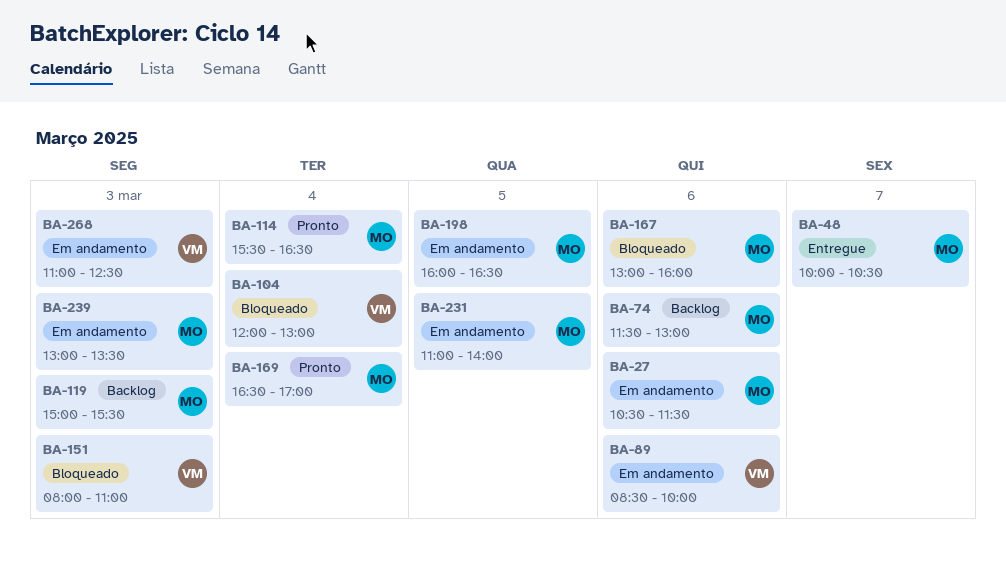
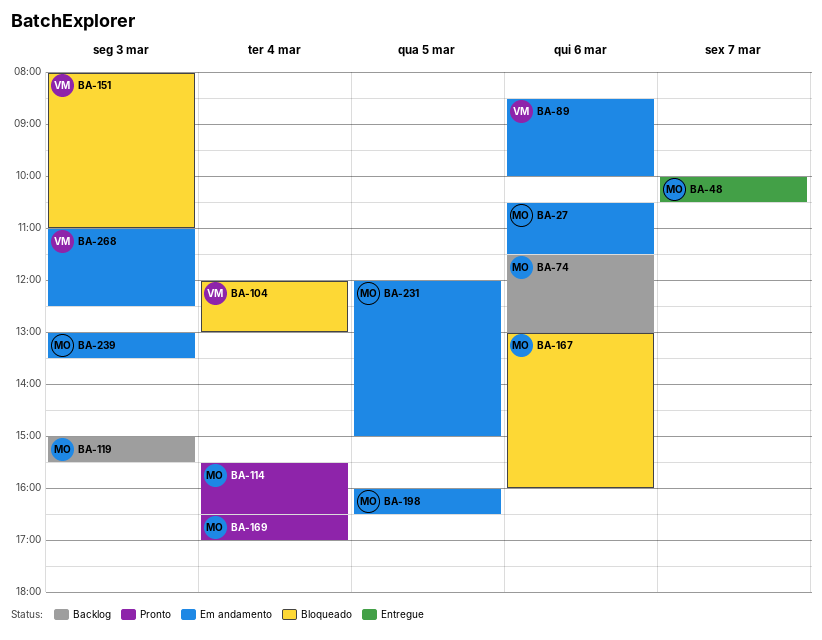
BA-231, begins: 11:00 -> 12:00
BA-231, ends: 14:00 -> 15:00

